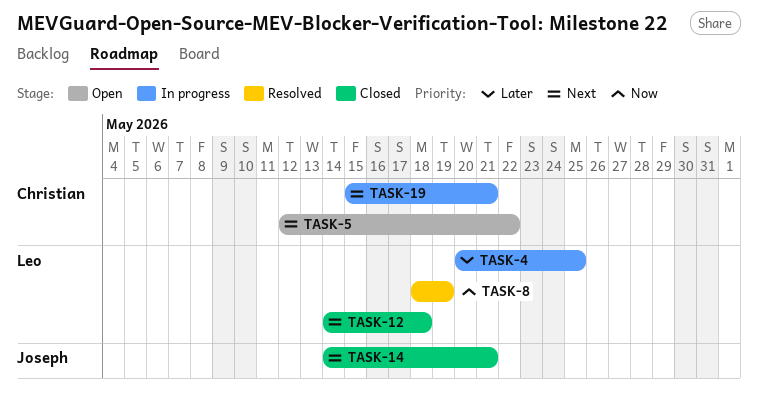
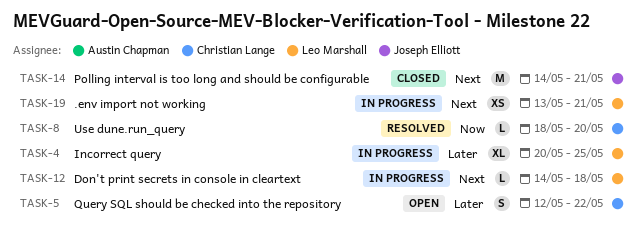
TASK-5, priority: Next -> Later
TASK-8, owner: Leo Marshall -> Christian Lange
TASK-8, due: May 19 -> May 20
TASK-12, status: Closed -> In progress
TASK-19, owner: Christian Lange -> Leo Marshall
TASK-19, start: May 15 -> May 13

